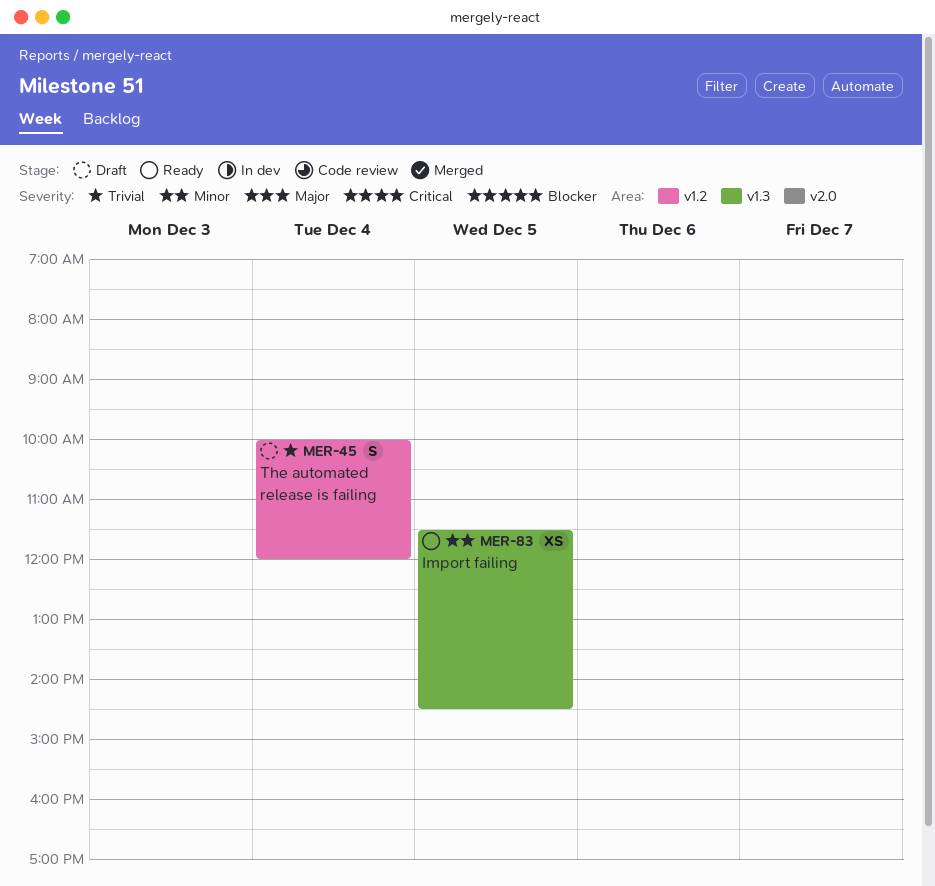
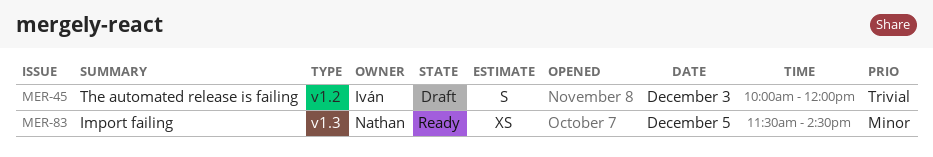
MER-45, day: Dec 4 -> Dec 3

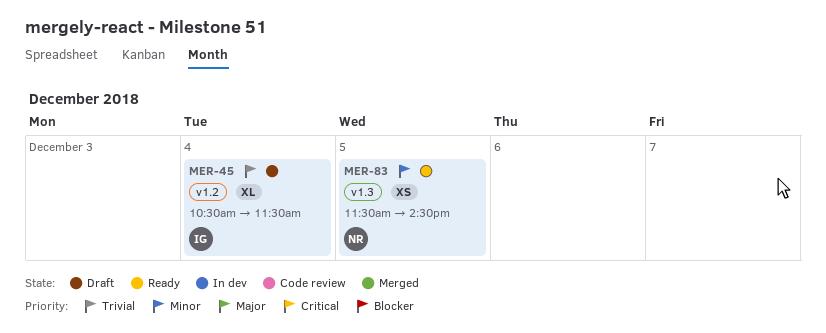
MER-45, estimate: S -> XL
MER-45, day: Dec 3 -> Dec 4
MER-45, begins: 10:00 -> 10:30
MER-45, ends: 12:00 -> 11:30

